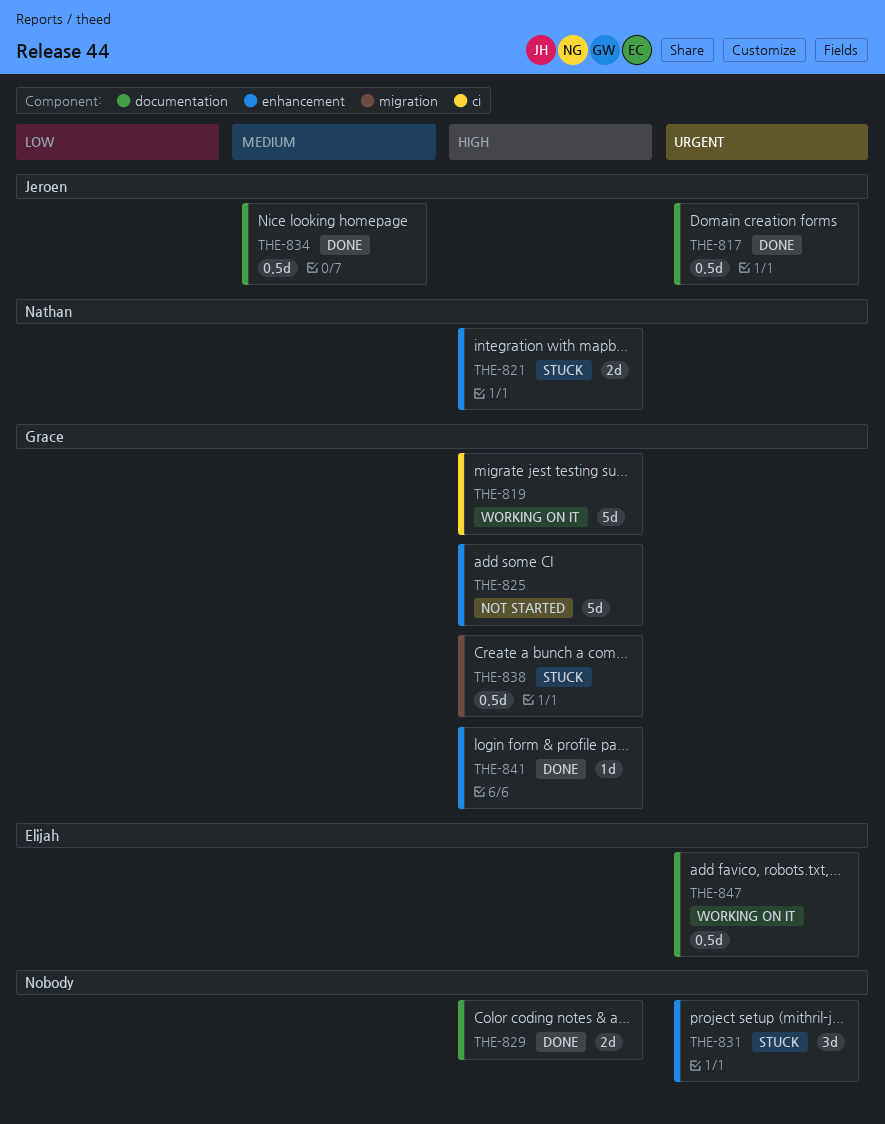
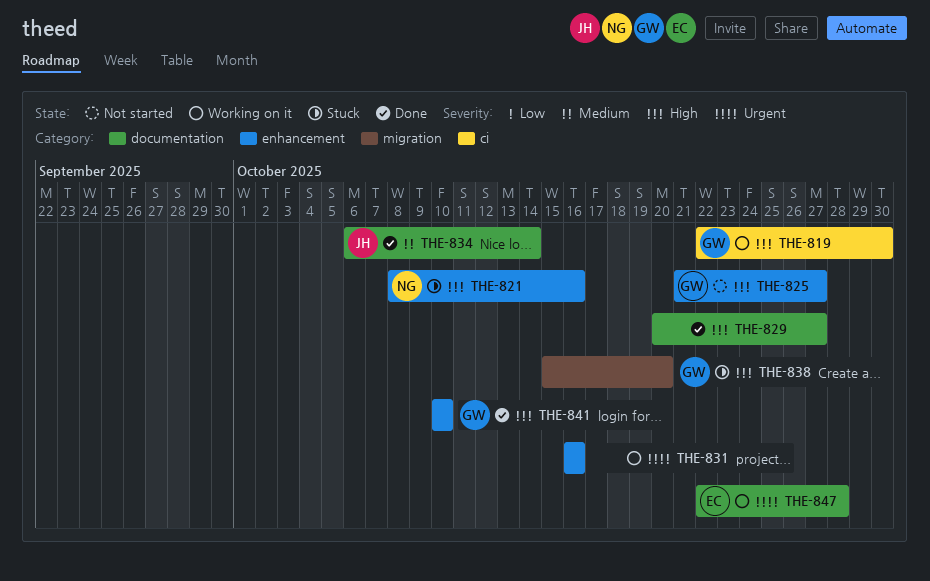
THE-817: present -> none
THE-831, status: Stuck -> Working on it

